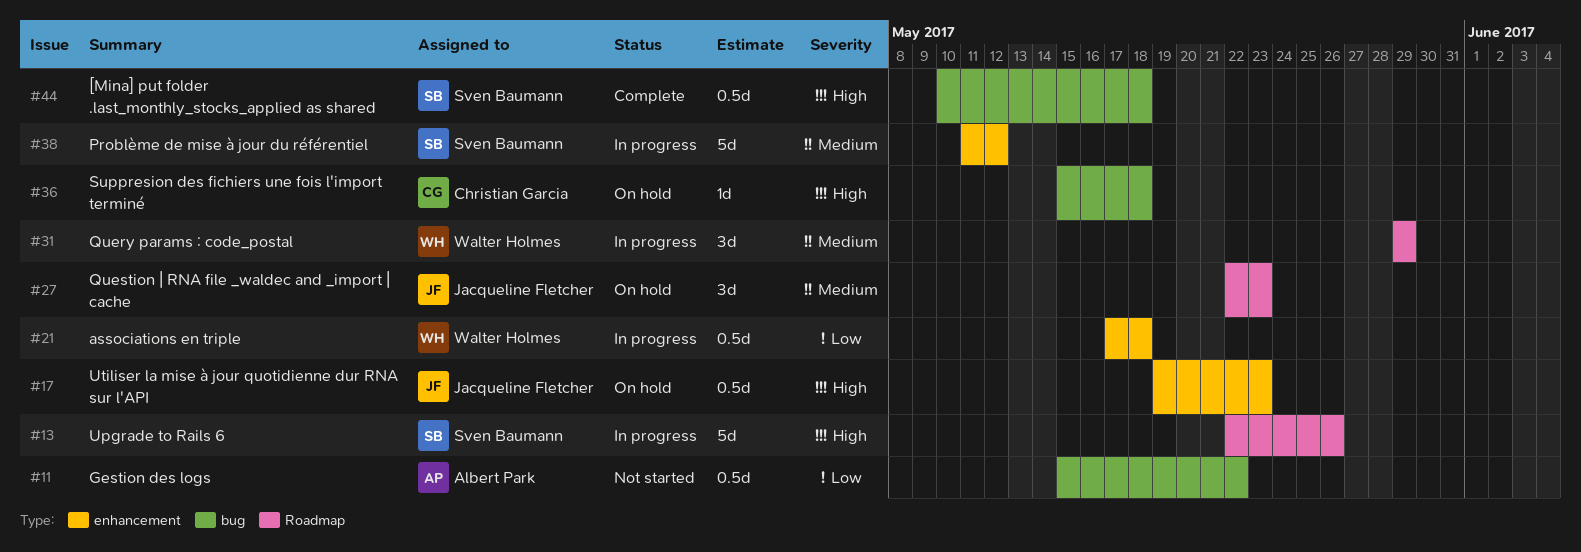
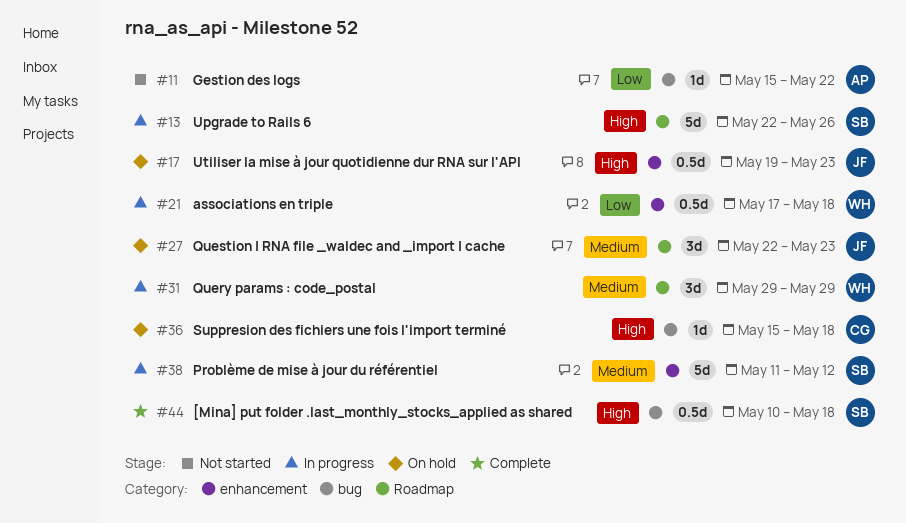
#11, estimate: 0.5d -> 1d

